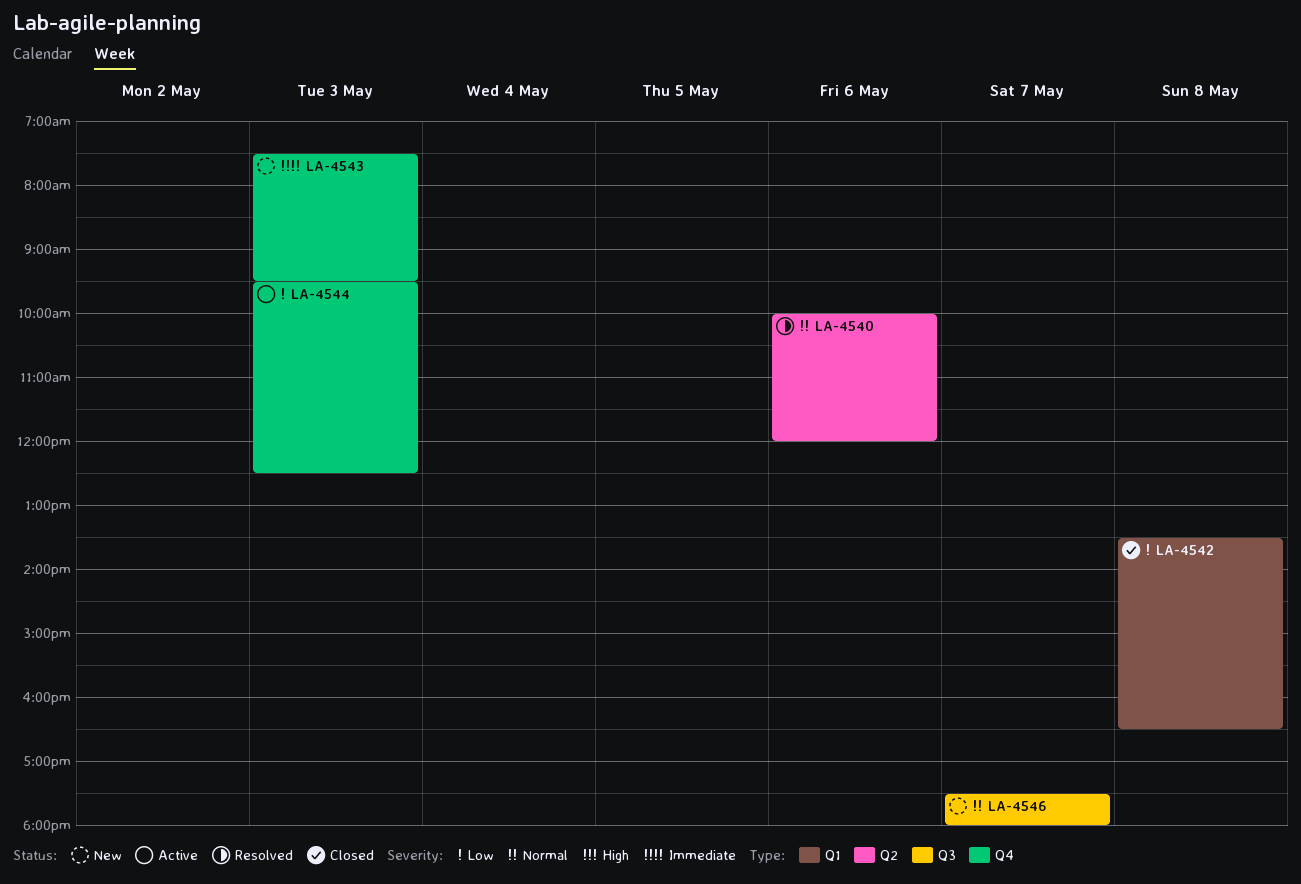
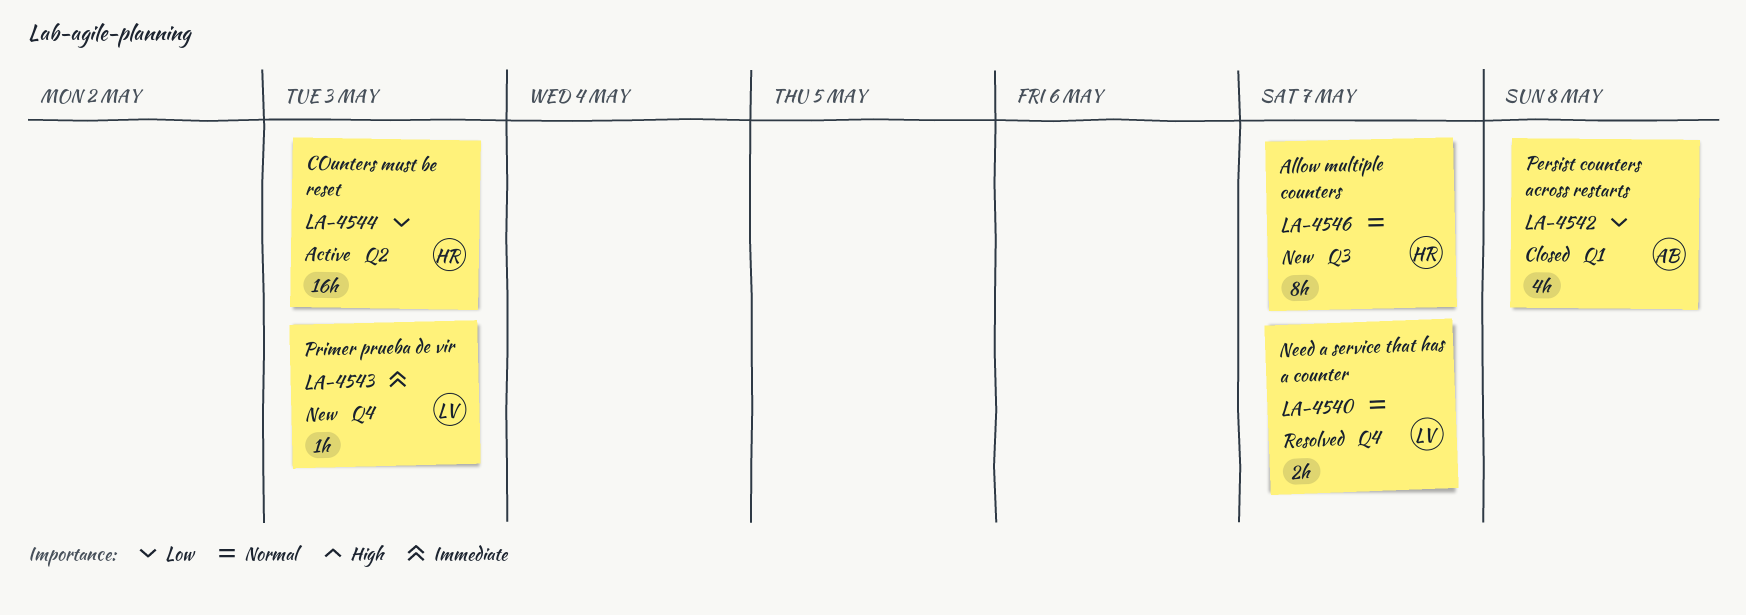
LA-4540, label: Q2 -> Q4
LA-4540, day: May 6 -> May 7
LA-4544, label: Q4 -> Q2

